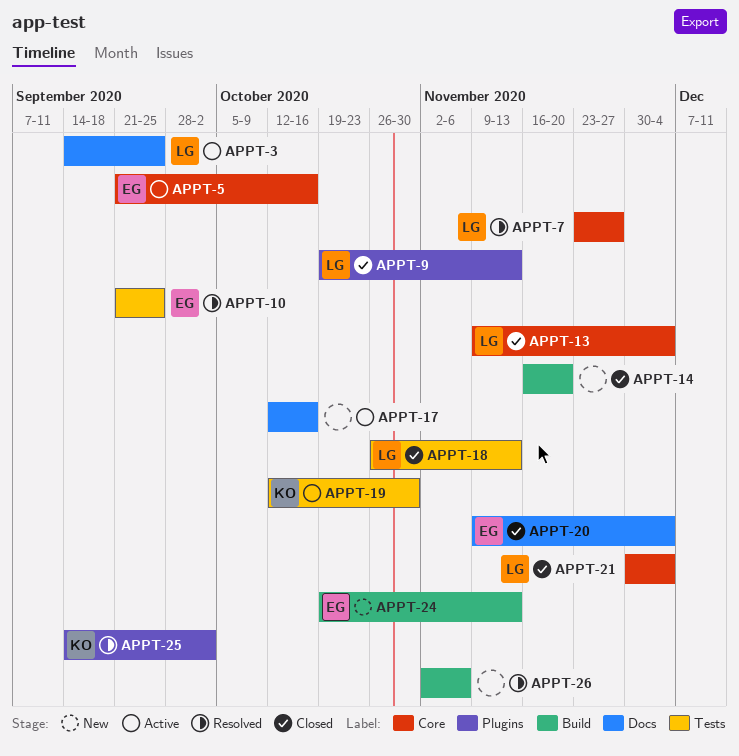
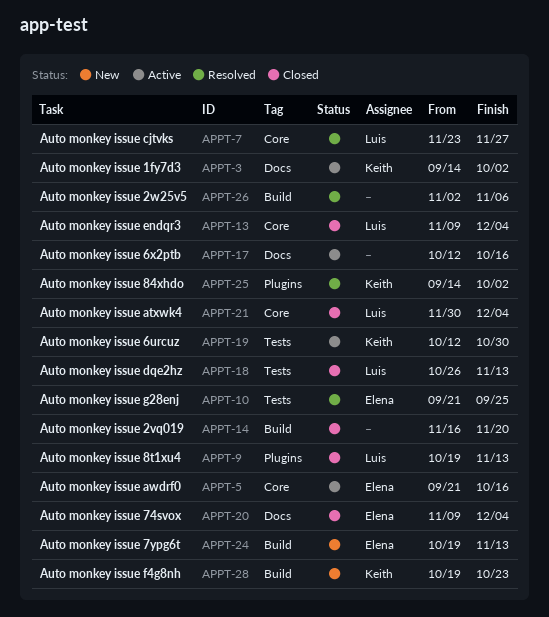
APPT-3, owner: Luis -> Keith
APPT-3, due: Sep 25 -> Oct 2
APPT-28: none -> present

